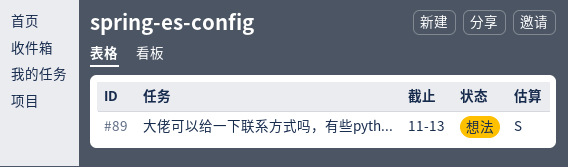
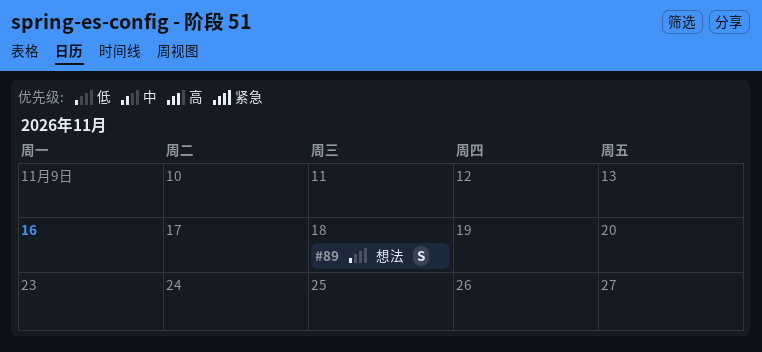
#89, due: Nov 13 -> Nov 18

